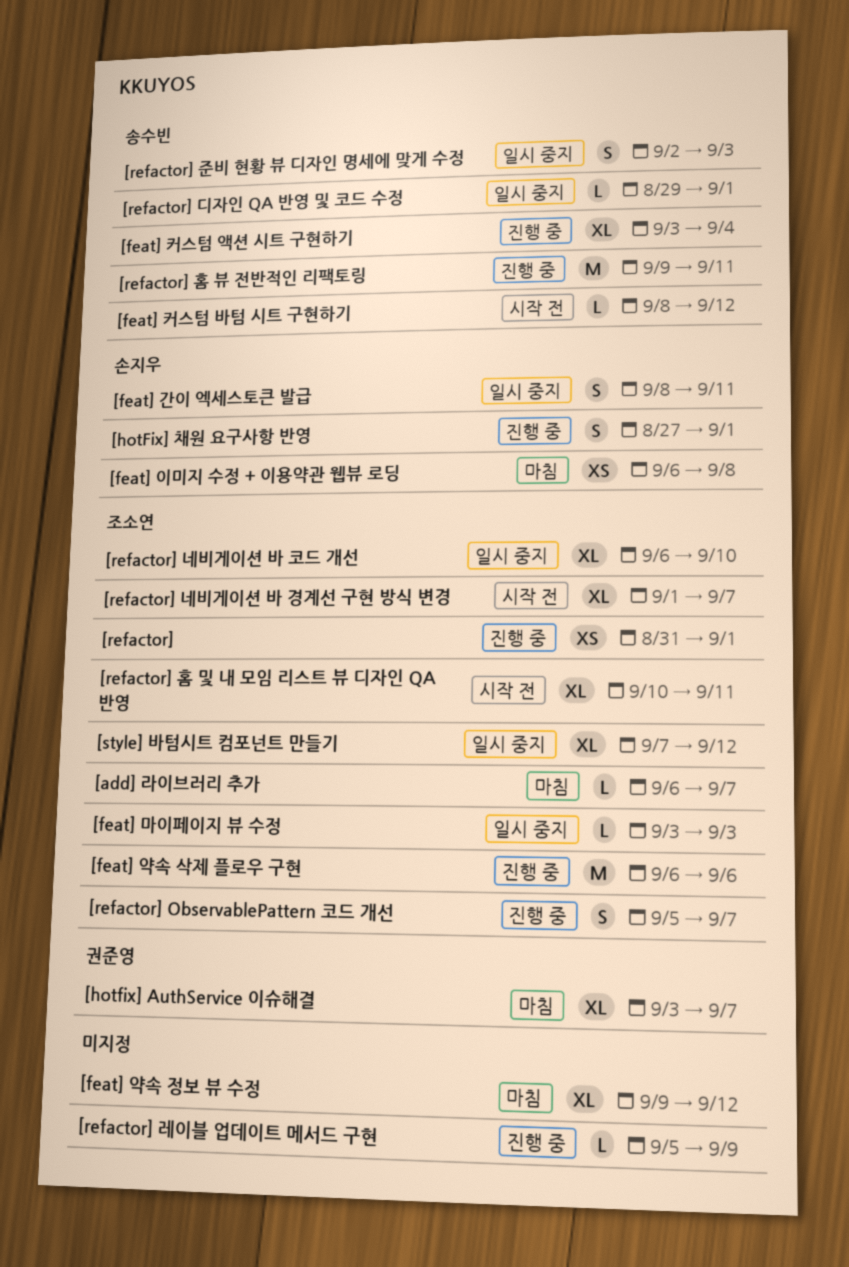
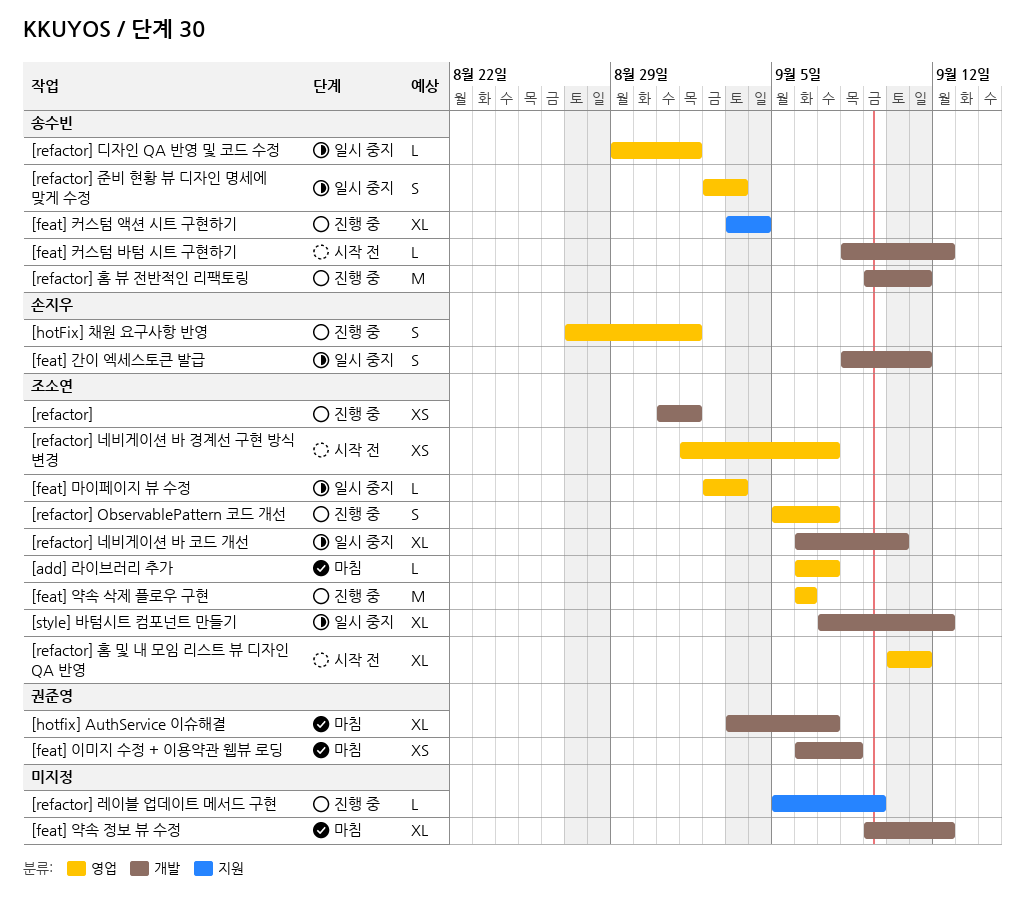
[feat] 마이페이지 뷰 수정, start: Sep 3 -> Sep 2
[feat] 이미지 수정 + 이용약관 웹뷰 로딩, owner: 손지우 -> 권준영
[refactor] 네비게이션 바 경계선 구현 방식 변경, estimate: XL -> XS

